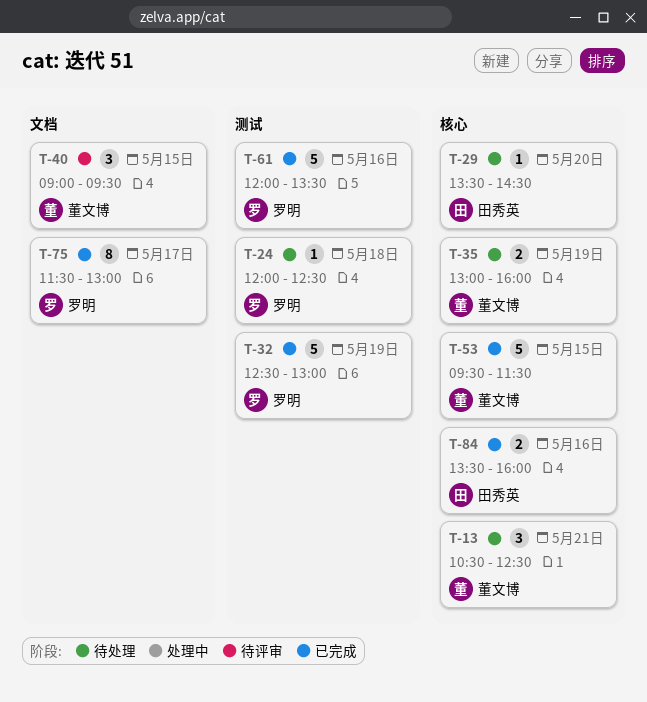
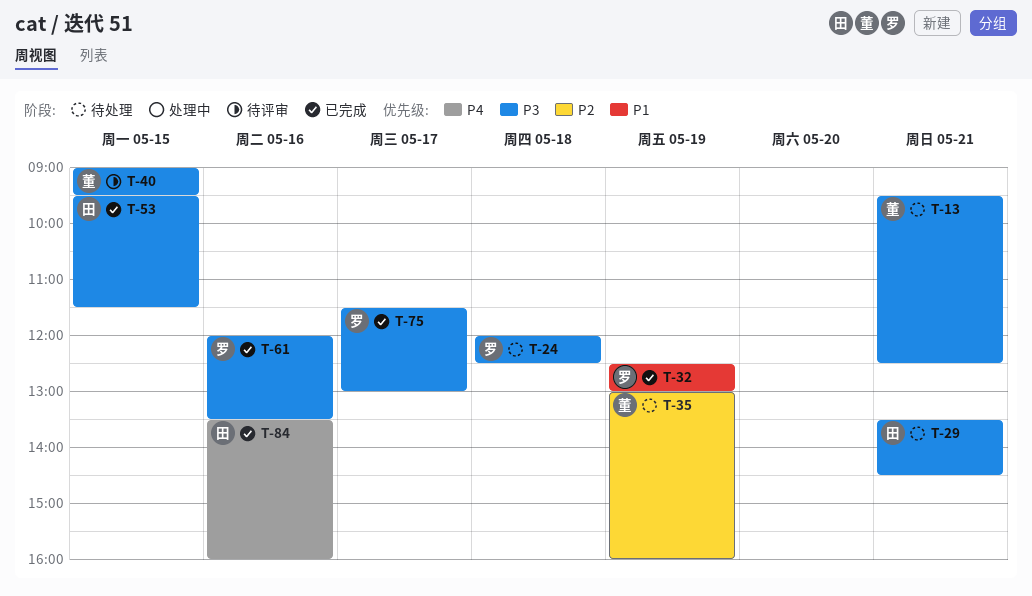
T-13, begins: 10:30 -> 09:30
T-29, day: May 20 -> May 21
T-53, owner: 董文博 -> 田秀英

